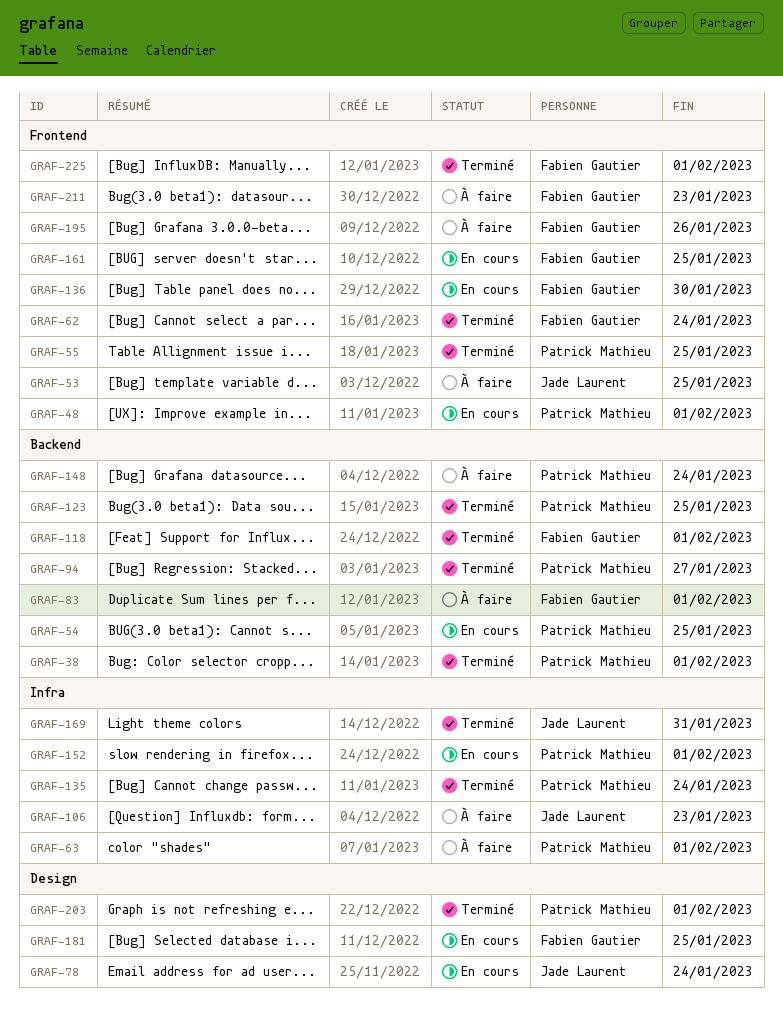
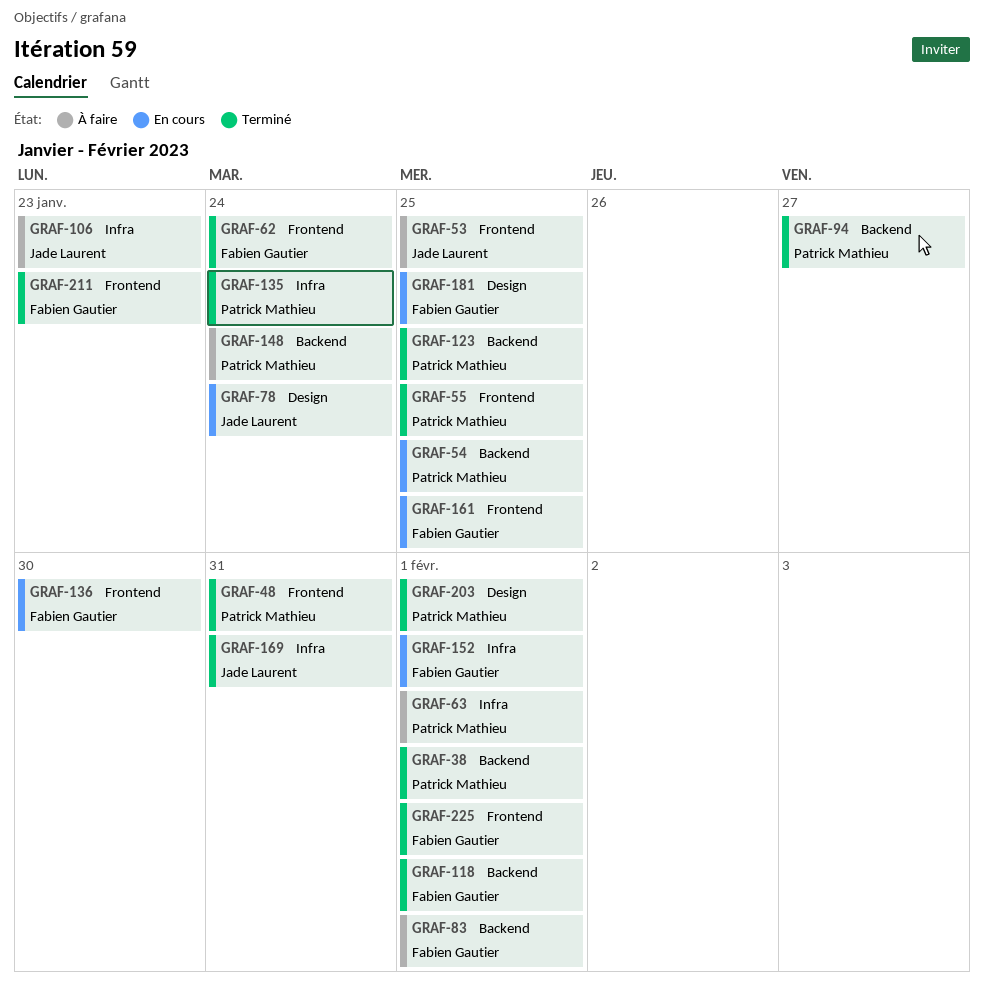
GRAF-48, status: En cours -> Terminé
GRAF-48, due: Feb 1 -> Jan 31
GRAF-152, owner: Patrick Mathieu -> Fabien Gautier
GRAF-195: present -> none
GRAF-211, status: À faire -> Terminé

